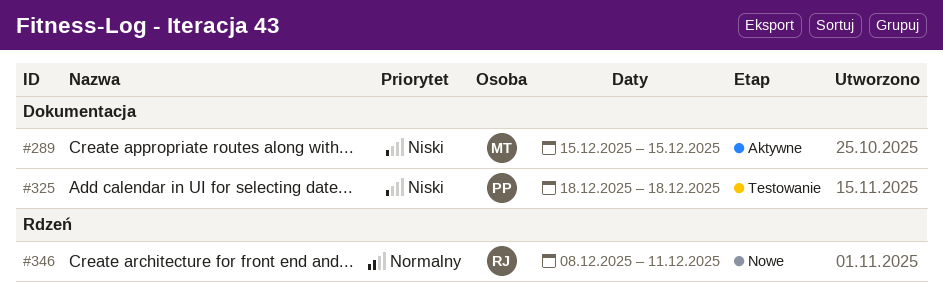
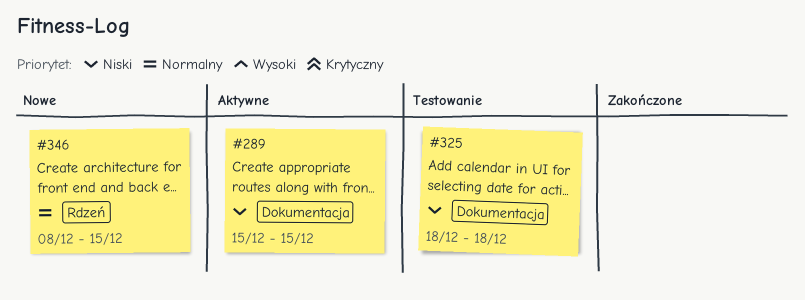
#346, due: Dec 11 -> Dec 15

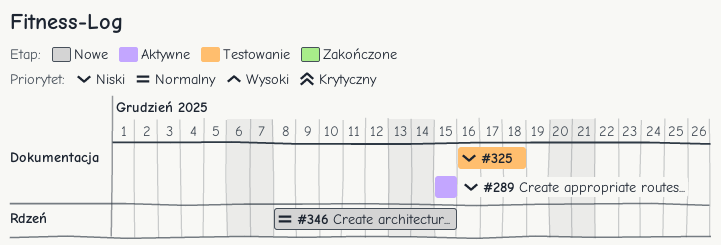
#325, start: Dec 18 -> Dec 16

